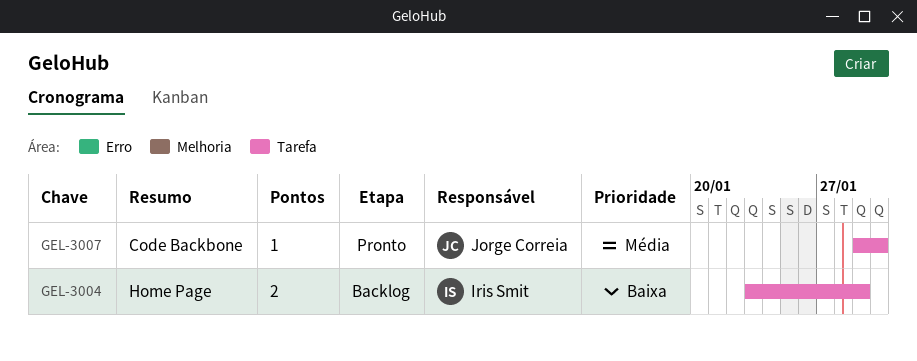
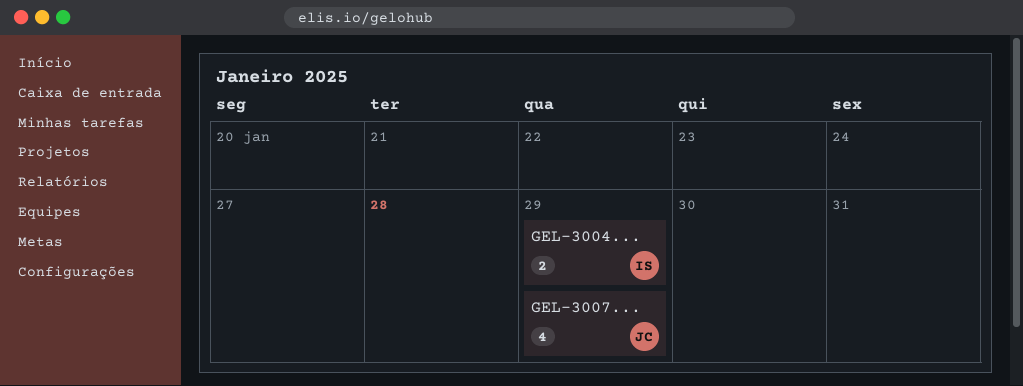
GEL-3007, estimate: 1 -> 4
GEL-3007, due: Jan 30 -> Jan 29

